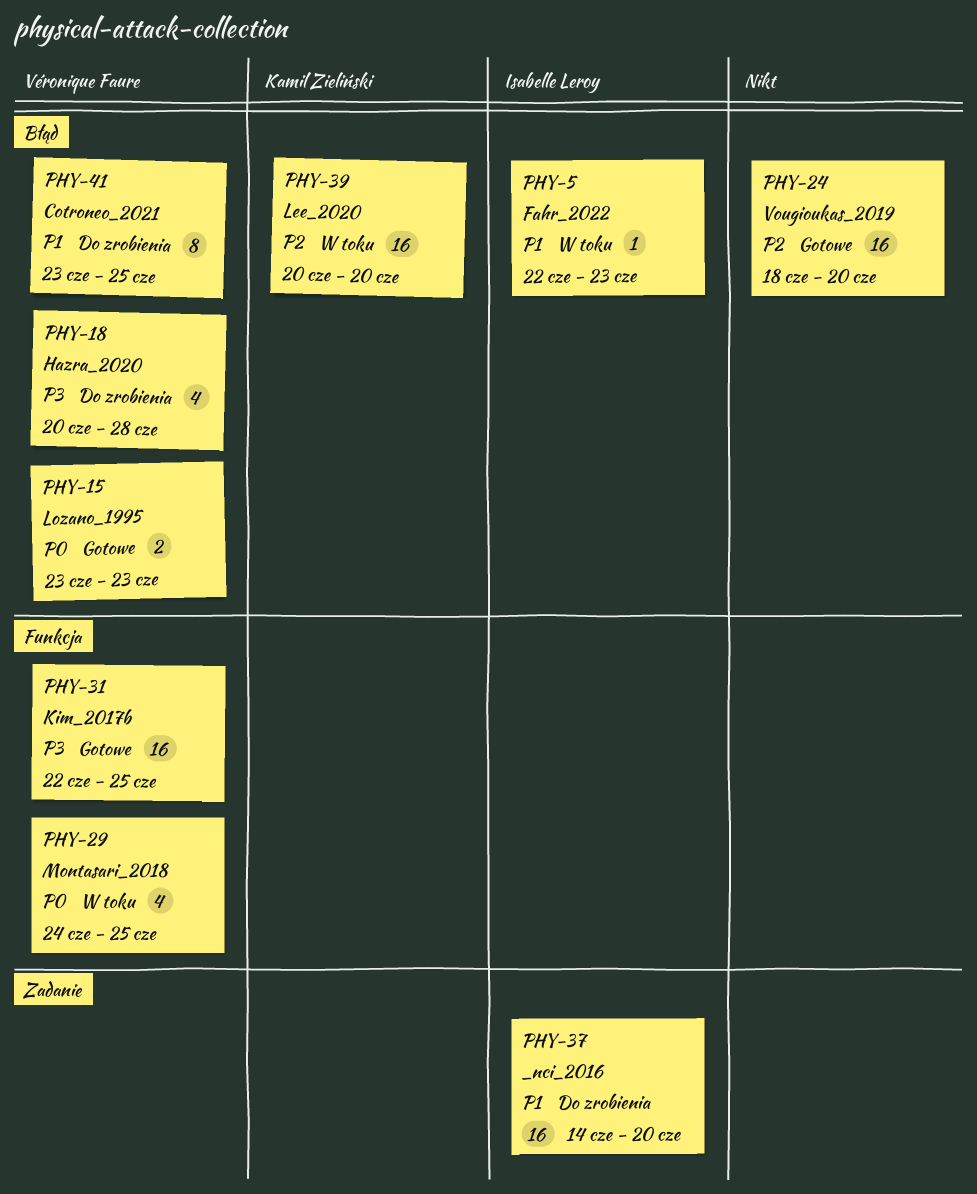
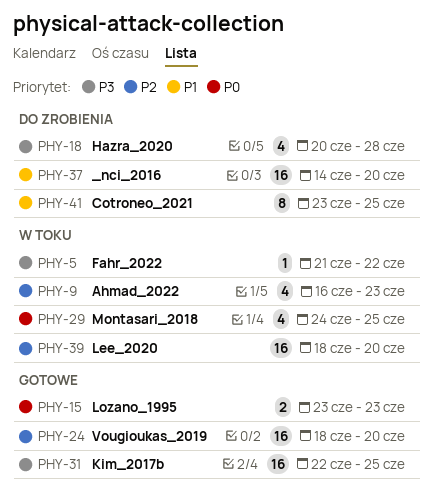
PHY-5, priority: P1 -> P3
PHY-5, start: Jun 22 -> Jun 21
PHY-5, due: Jun 23 -> Jun 22
PHY-9: none -> present
PHY-39, start: Jun 20 -> Jun 18

